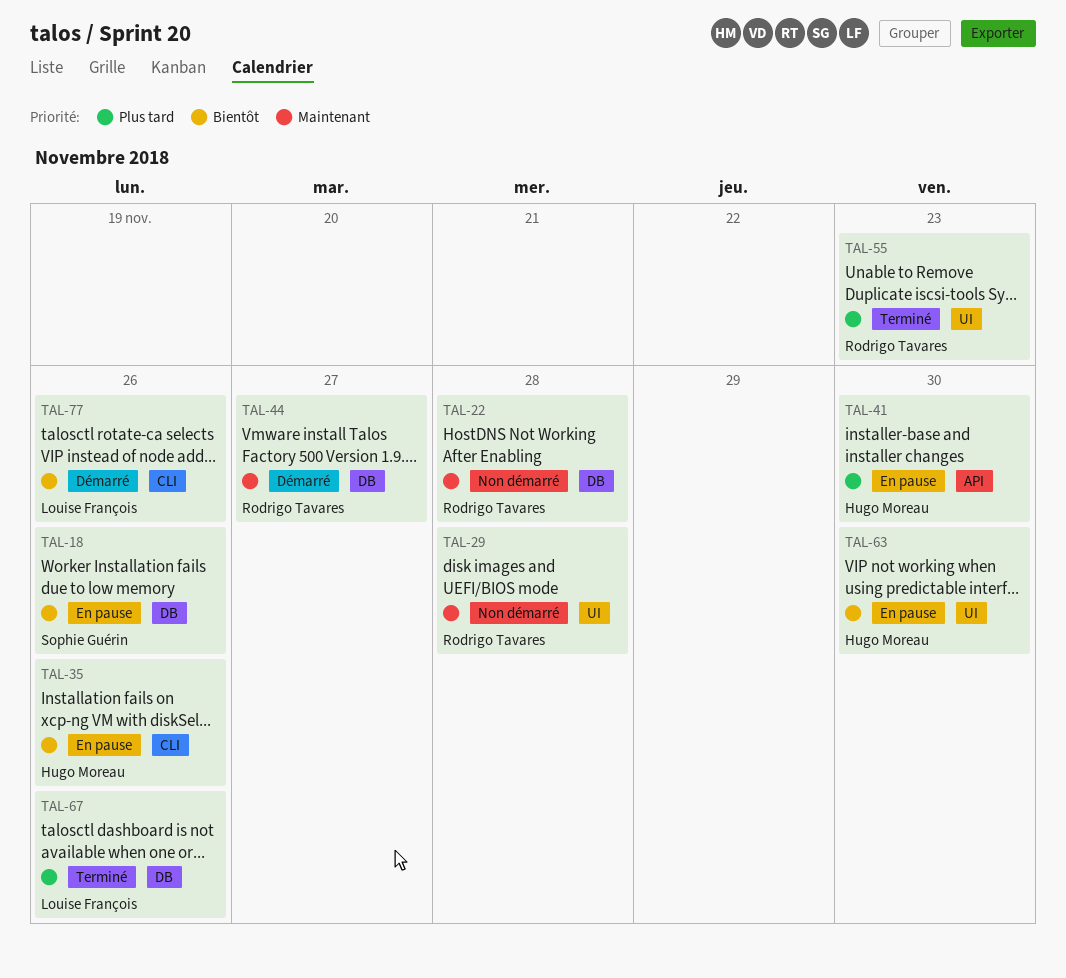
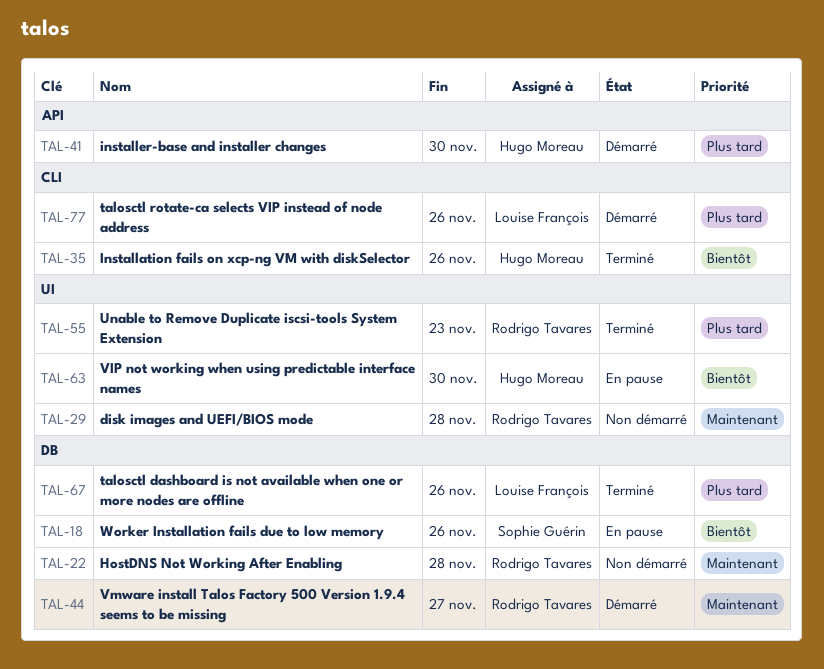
TAL-35, status: En pause -> Terminé
TAL-41, status: En pause -> Démarré
TAL-77, priority: Bientôt -> Plus tard

